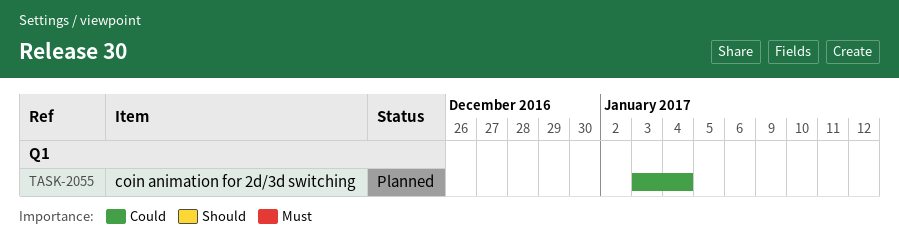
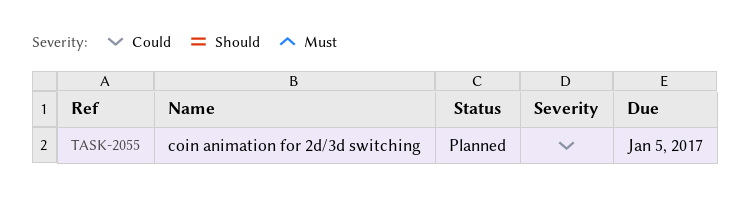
TASK-2055, due: Jan 4 -> Jan 5

